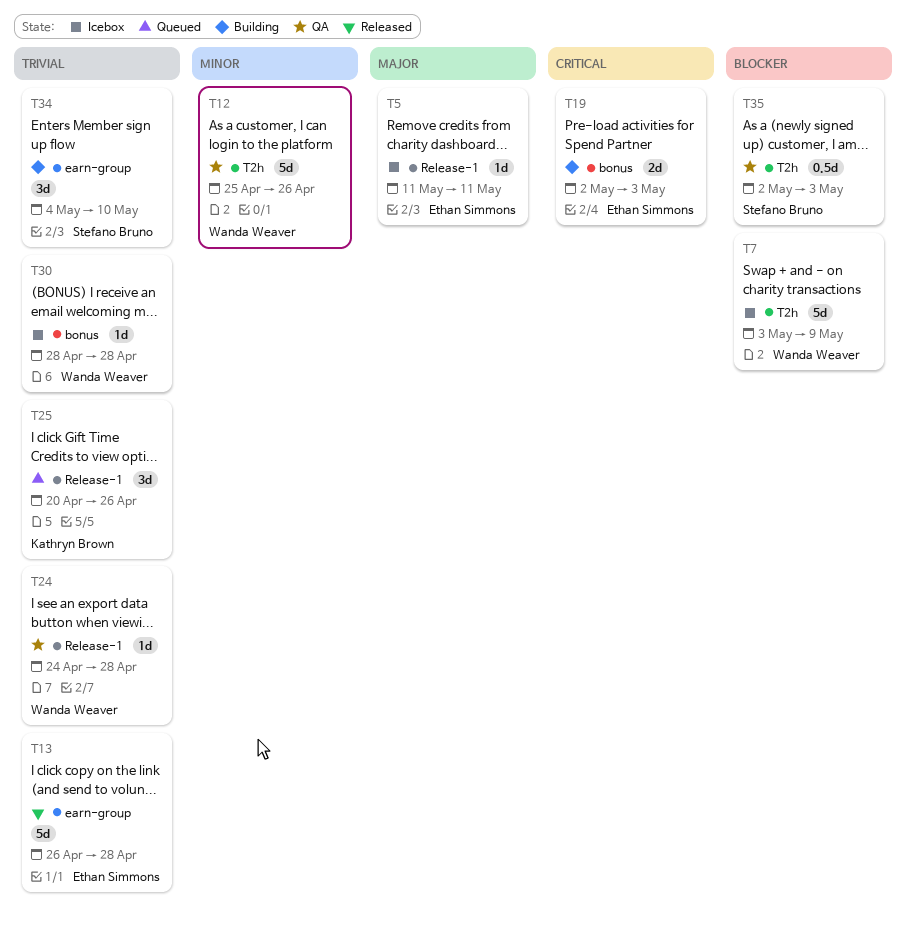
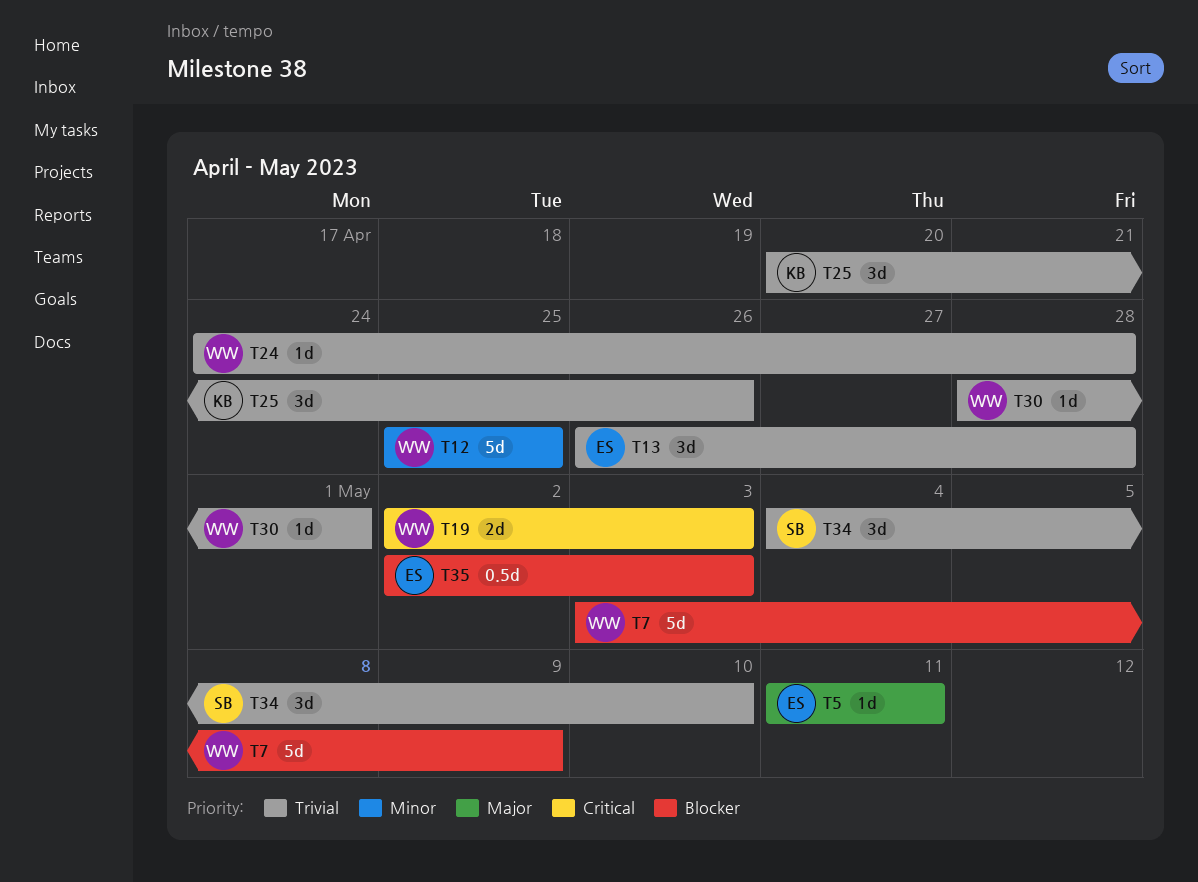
T12, due: Apr 26 -> Apr 25
T13, estimate: 5d -> 3d
T19, owner: Ethan Simmons -> Wanda Weaver
T30, due: Apr 28 -> May 1
T35, owner: Stefano Bruno -> Ethan Simmons

